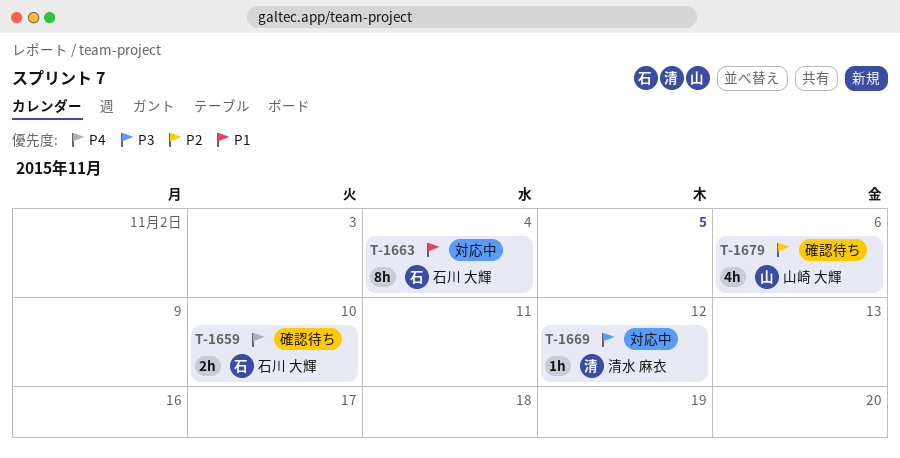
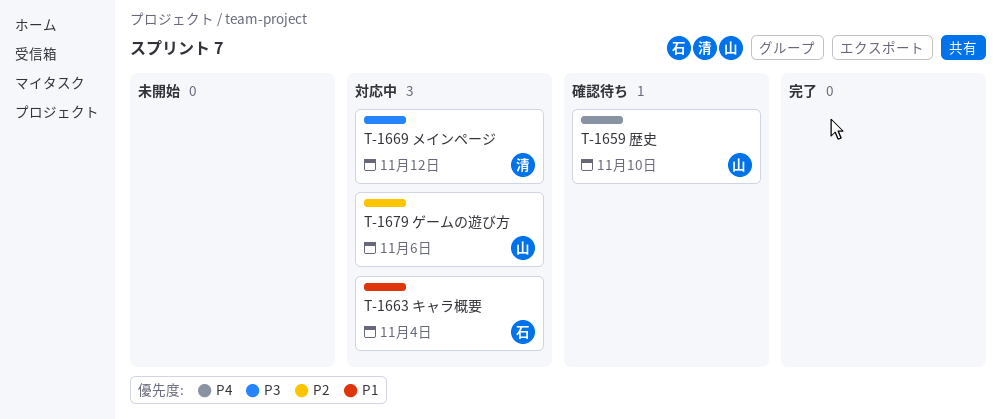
T-1659, owner: 石川 大輝 -> 山崎 大輝
T-1679, status: 確認待ち -> 対応中

